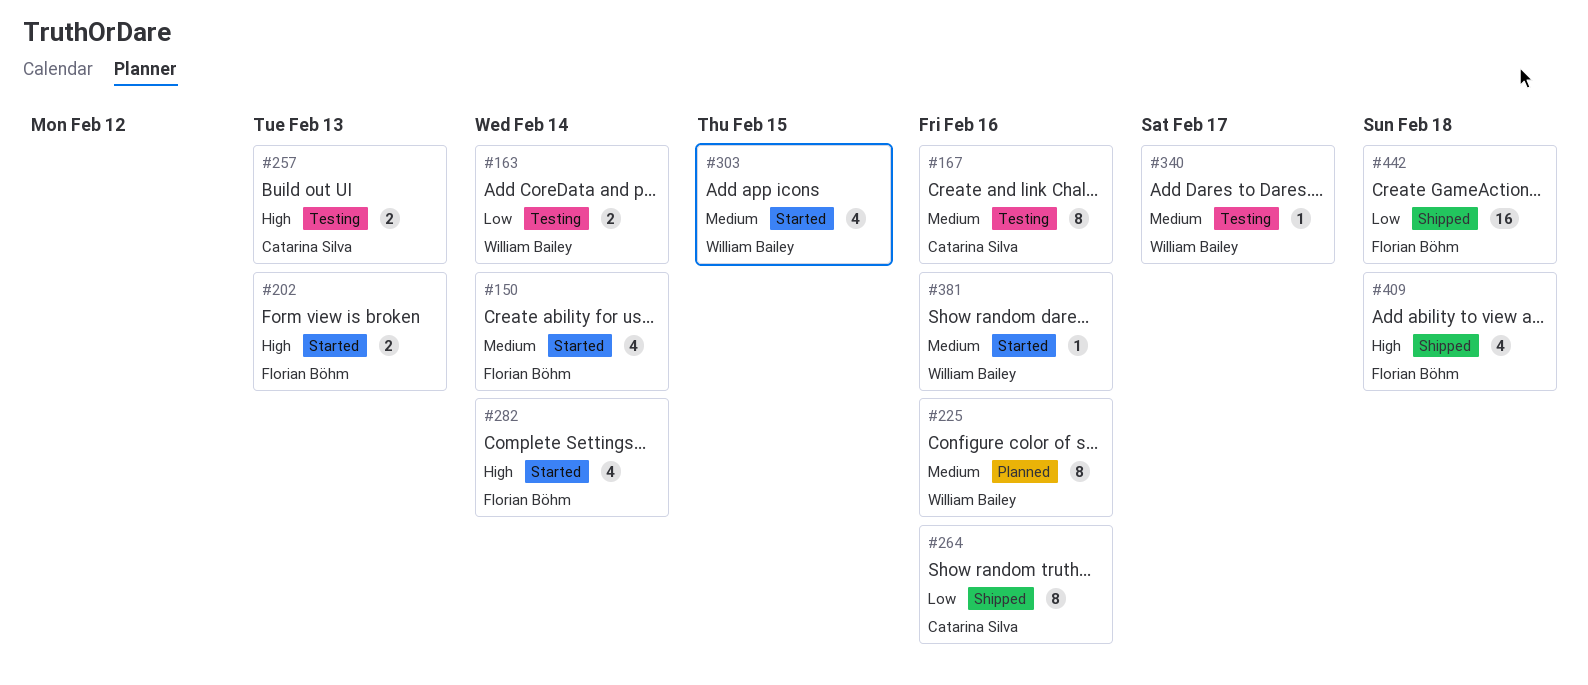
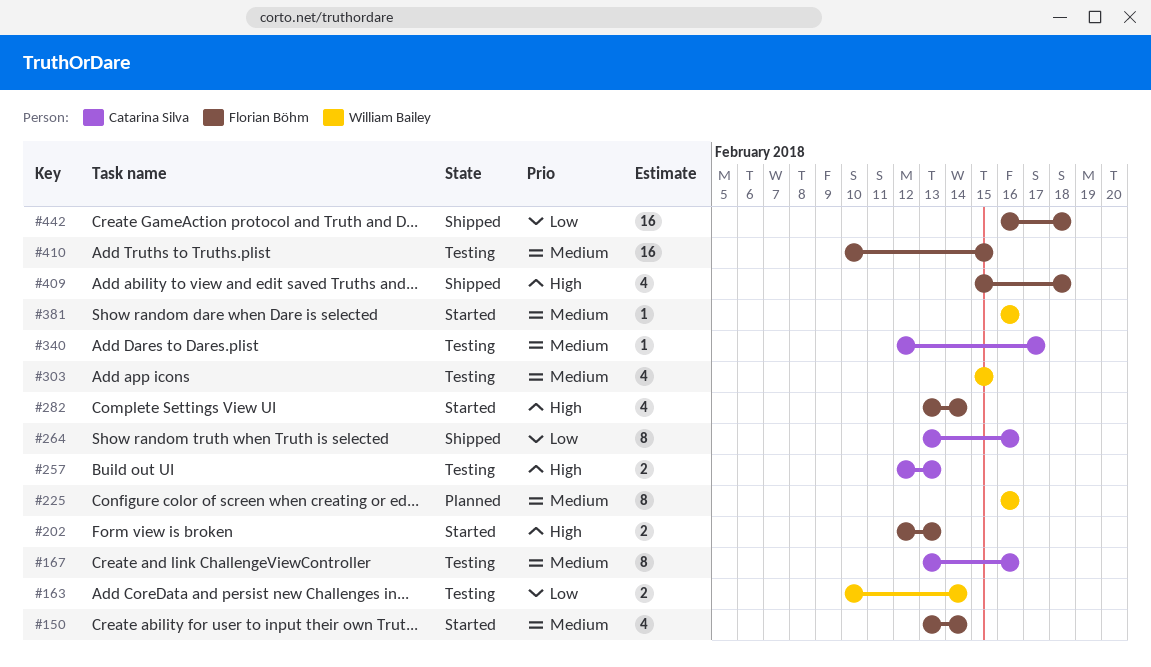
#303, status: Started -> Testing
#340, owner: William Bailey -> Catarina Silva
#410: none -> present

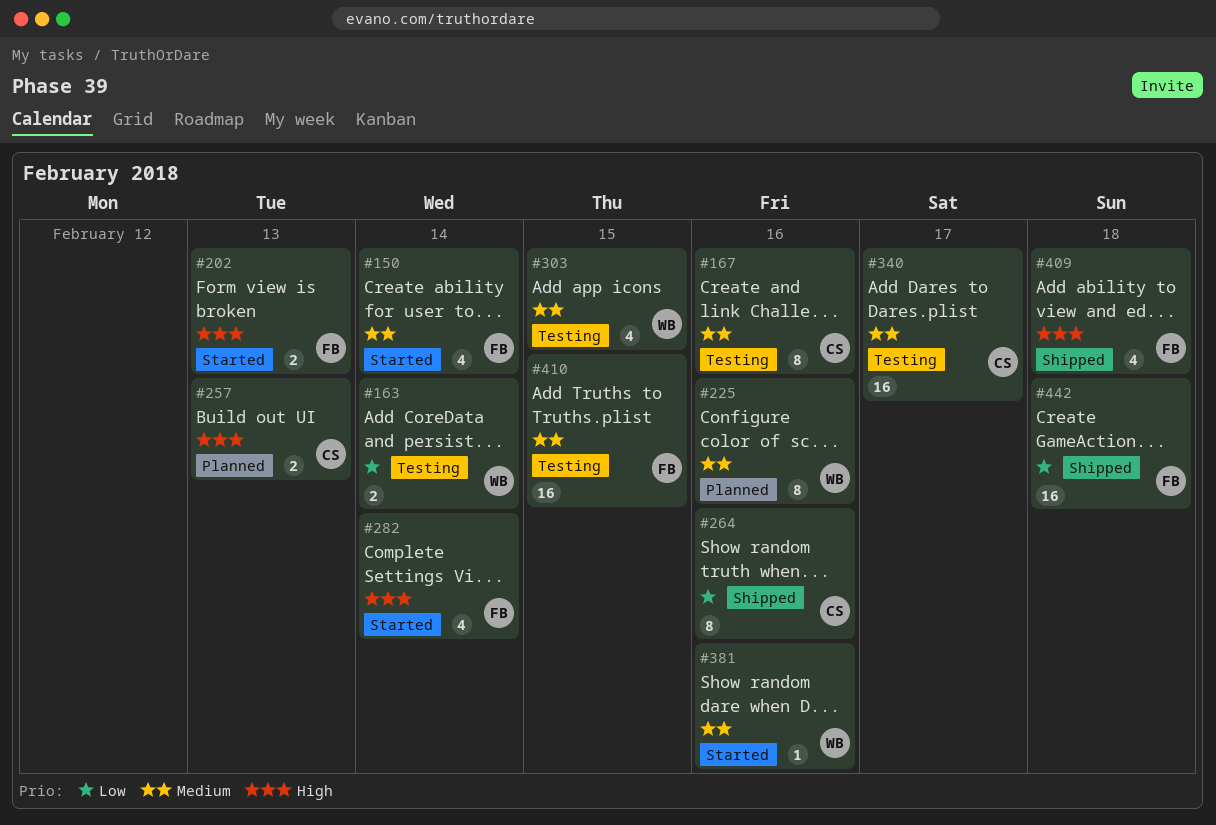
#257, status: Testing -> Planned
#340, estimate: 1 -> 16

